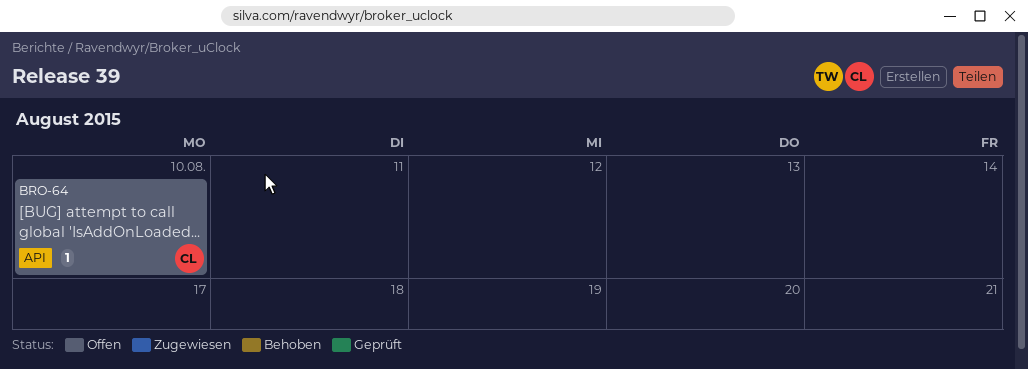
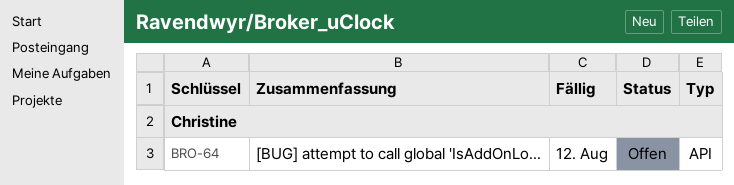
BRO-64, due: Aug 10 -> Aug 12

